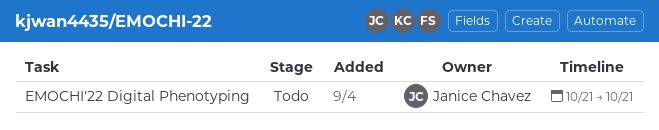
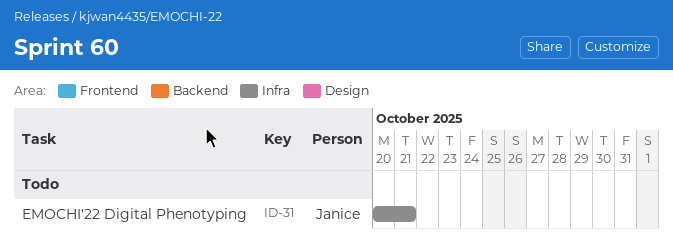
EMOCHI'22 Digital Phenotyping, start: Oct 21 -> Oct 20

